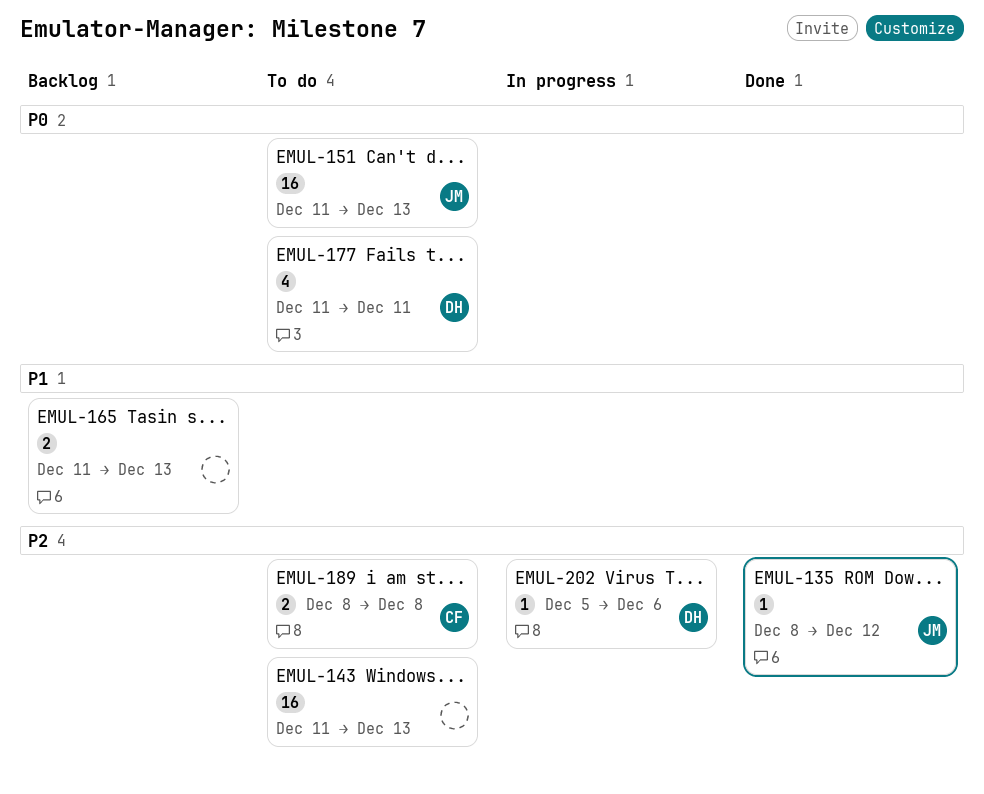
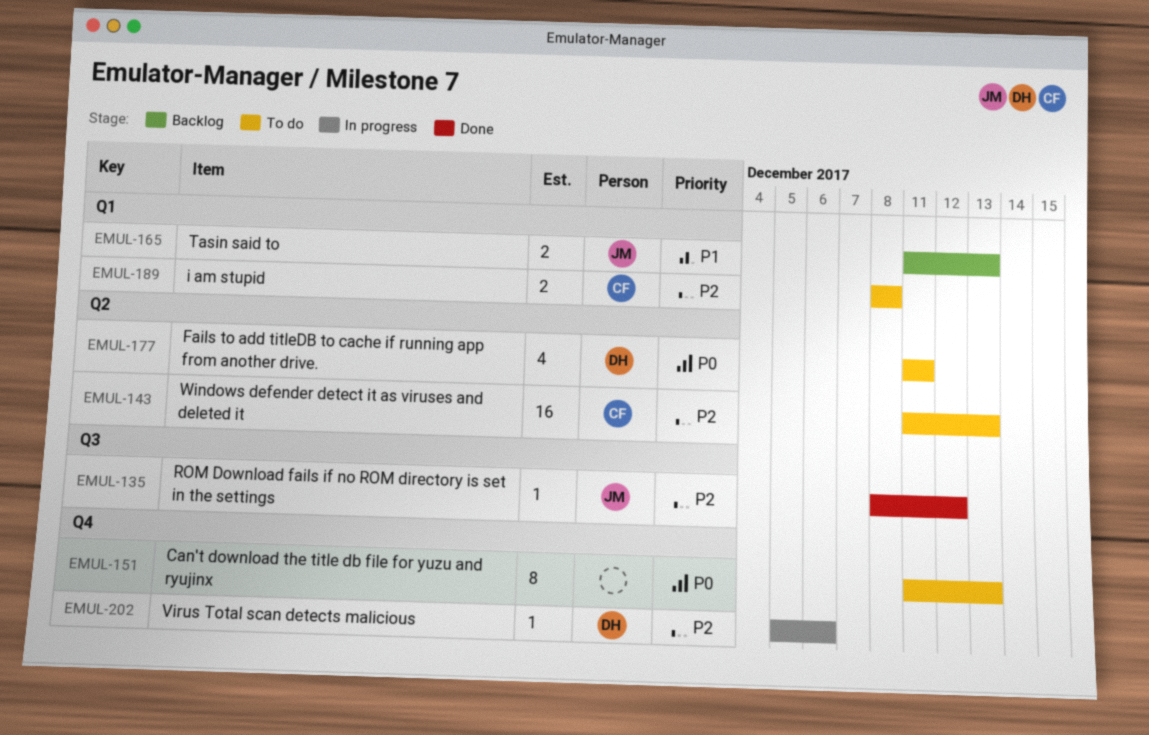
EMUL-143, owner: none -> CF
EMUL-151, owner: JM -> none
EMUL-151, estimate: 16 -> 8
EMUL-165, owner: none -> JM

